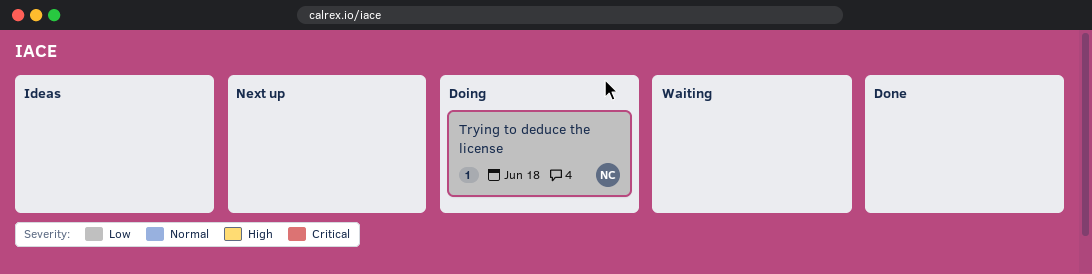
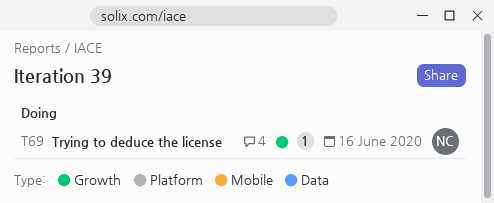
Trying to deduce the license, due: Jun 18 -> Jun 16

